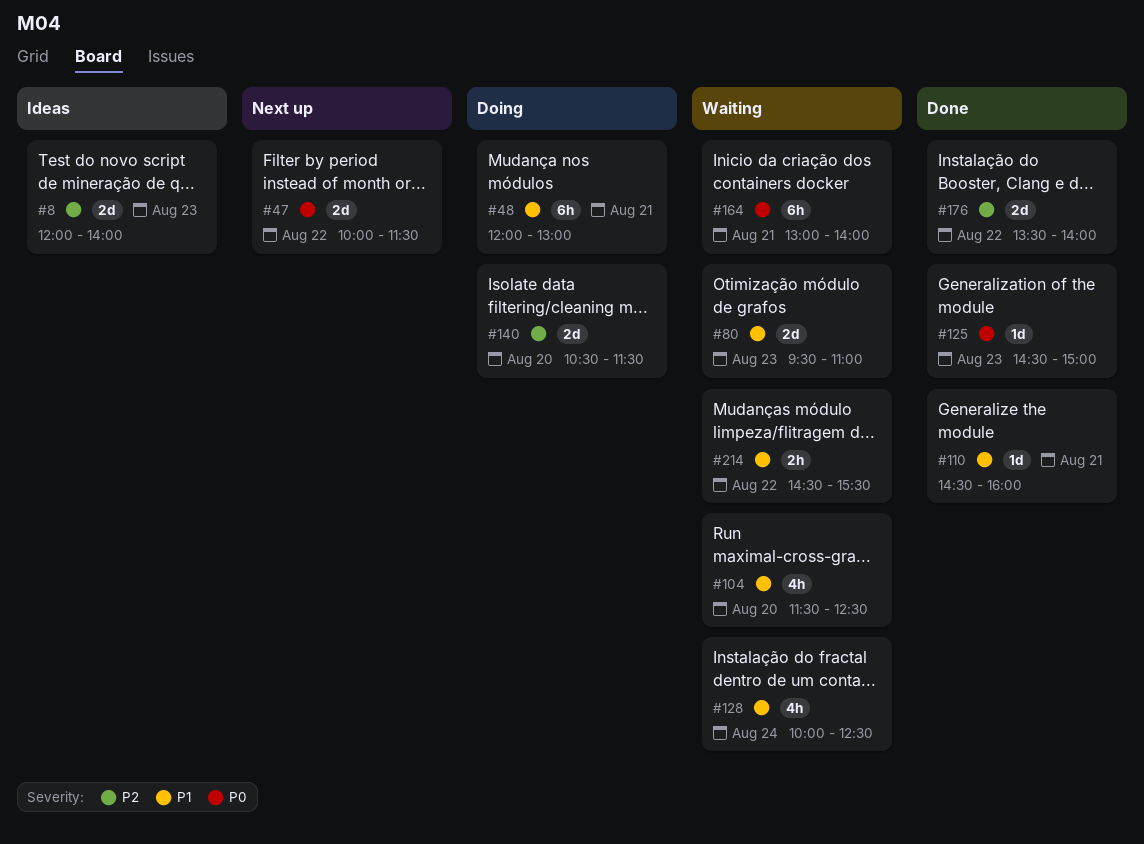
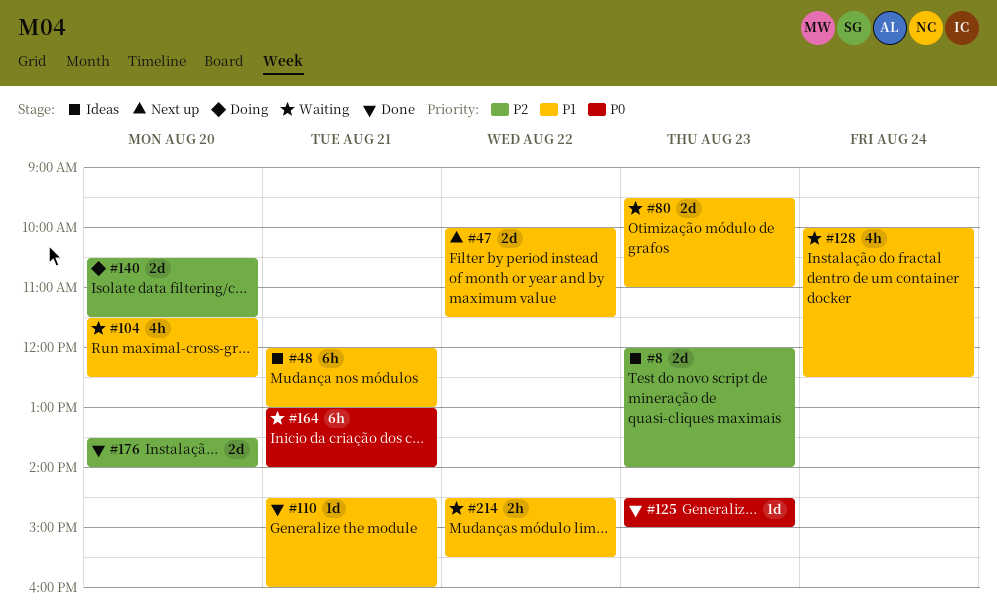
#47, priority: P0 -> P1
#48, status: Doing -> Ideas
#176, day: Aug 22 -> Aug 20

